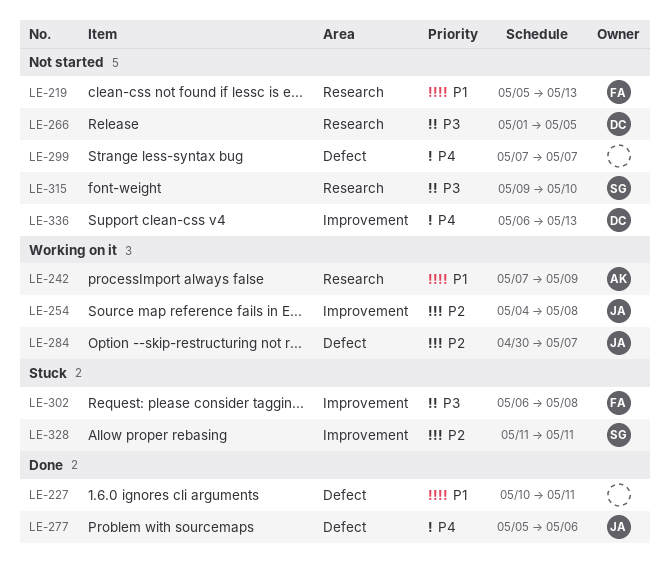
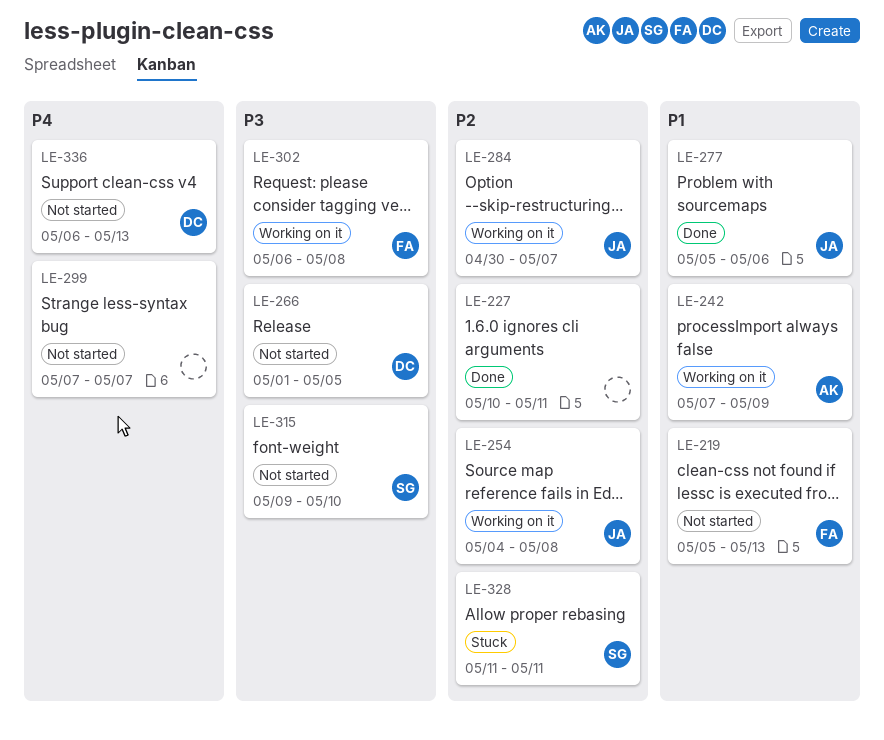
LE-227, priority: P1 -> P2
LE-277, priority: P4 -> P1
LE-302, status: Stuck -> Working on it

